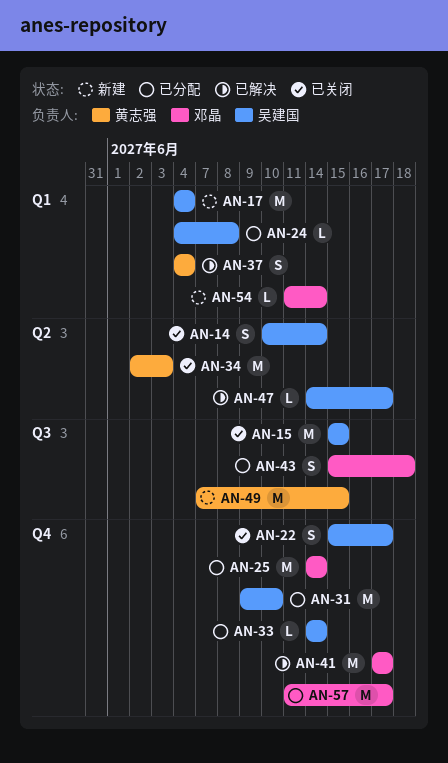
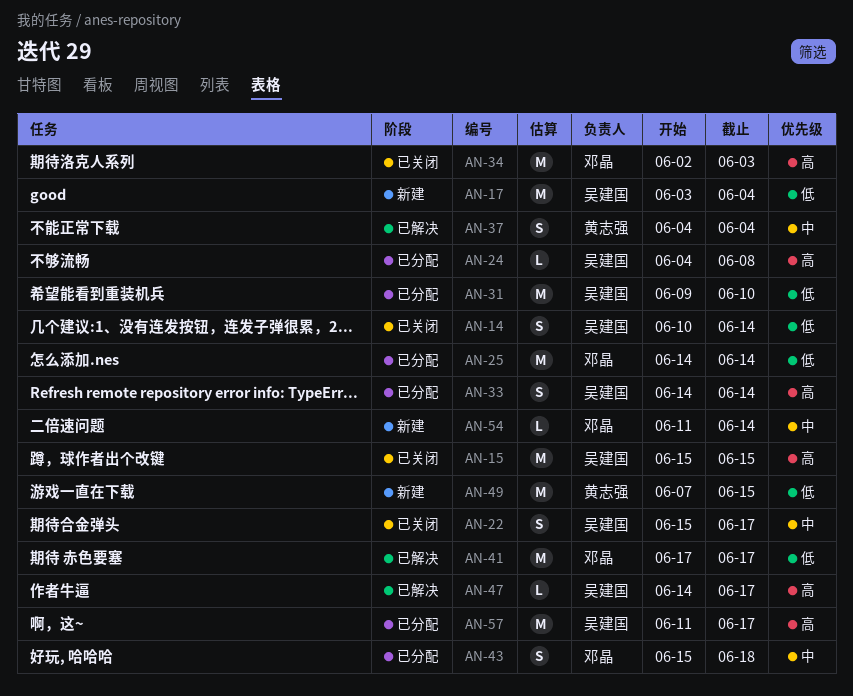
AN-17, start: Jun 4 -> Jun 3
AN-33, estimate: L -> S
AN-34, owner: 黄志强 -> 邓晶
AN-57, owner: 邓晶 -> 吴建国

